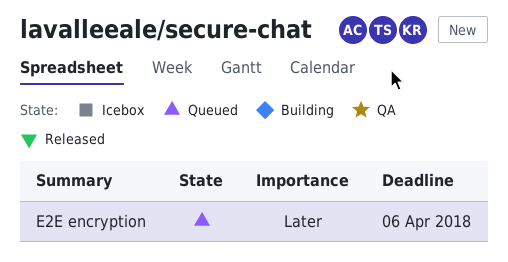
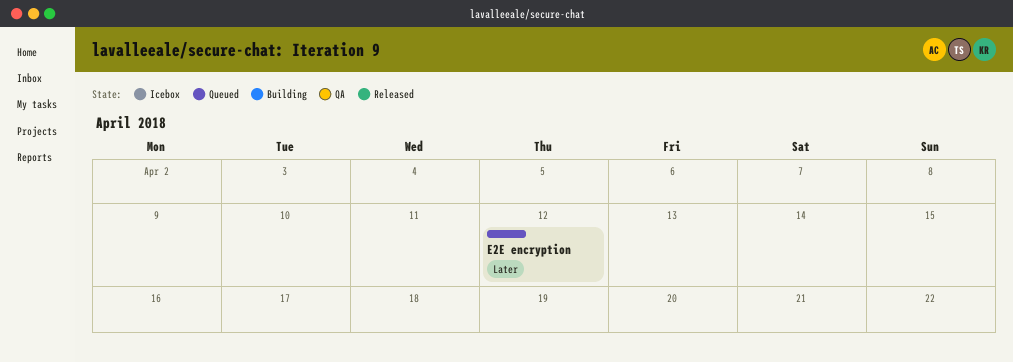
E2E encryption, due: Apr 6 -> Apr 12

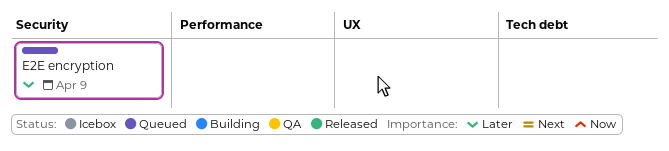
E2E encryption, due: Apr 12 -> Apr 9

